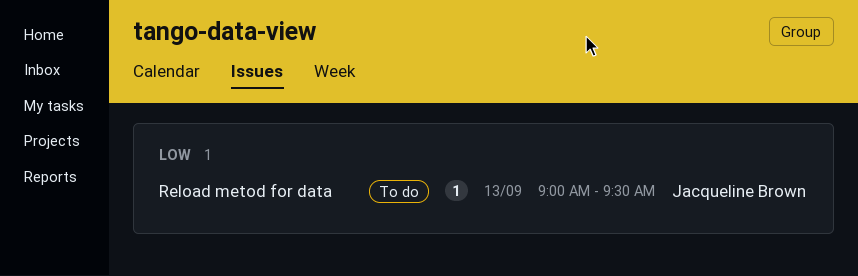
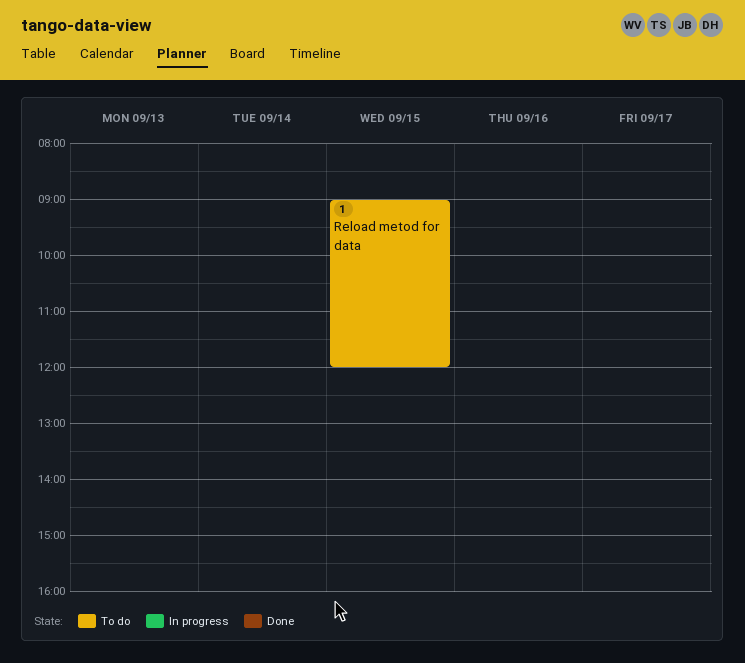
Reload metod for data, day: Sep 13 -> Sep 15
Reload metod for data, ends: 09:30 -> 12:00

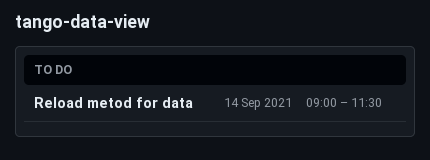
Reload metod for data, day: Sep 15 -> Sep 14
Reload metod for data, ends: 12:00 -> 11:30

